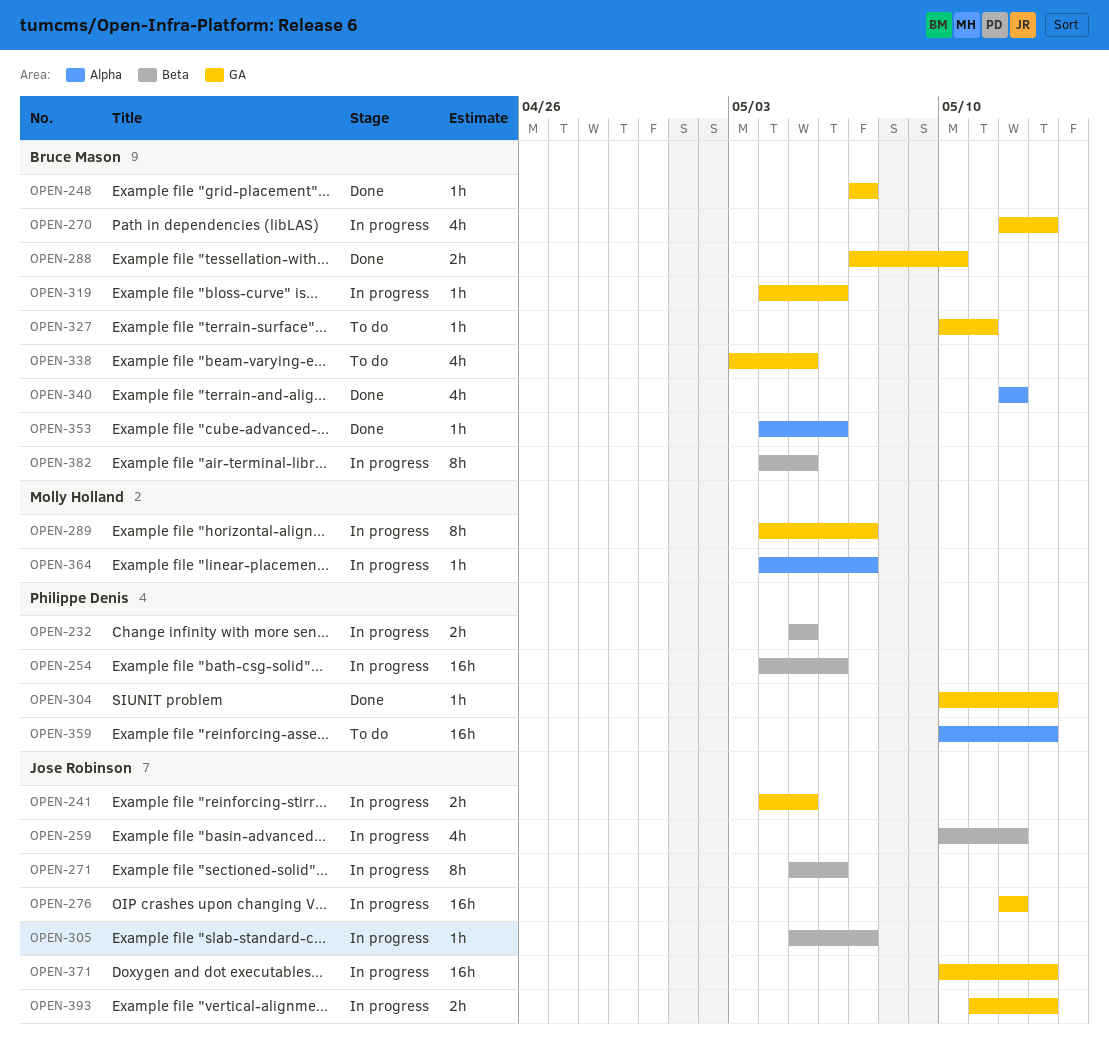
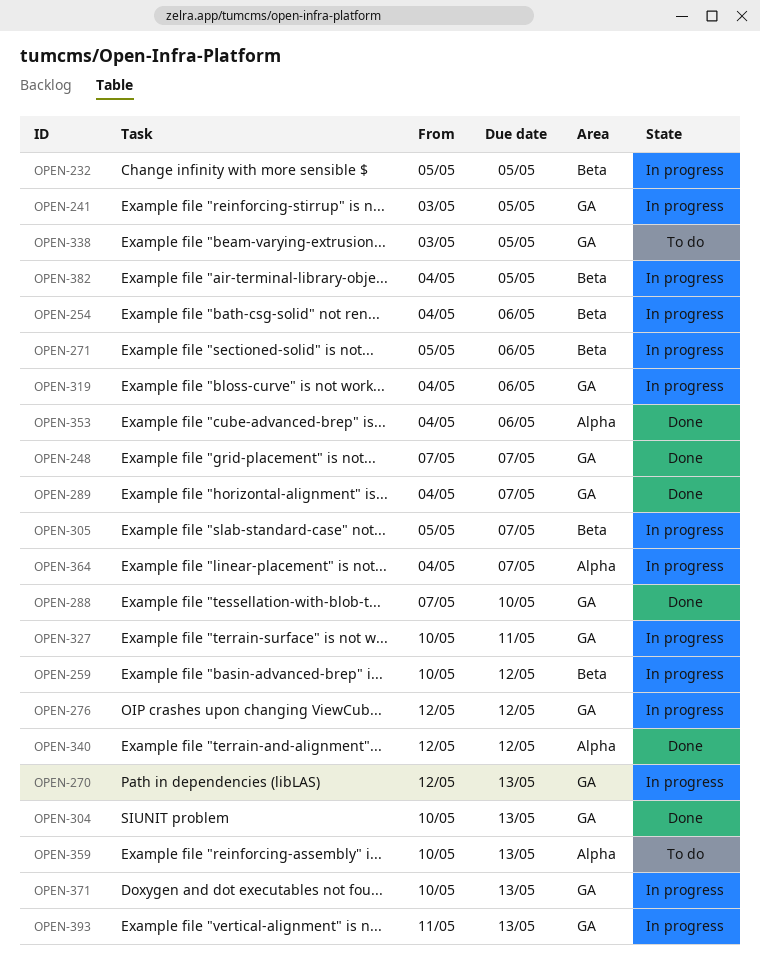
OPEN-241, start: May 4 -> May 3
OPEN-289, status: In progress -> Done
OPEN-327, status: To do -> In progress

